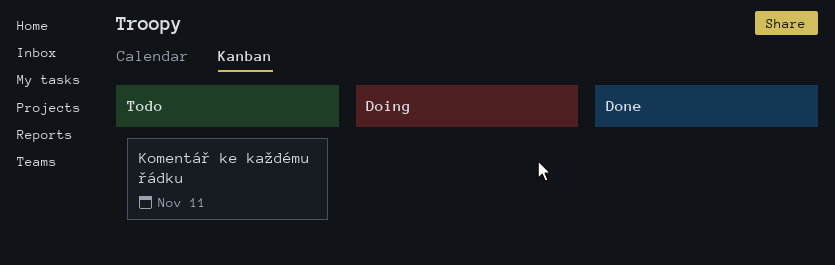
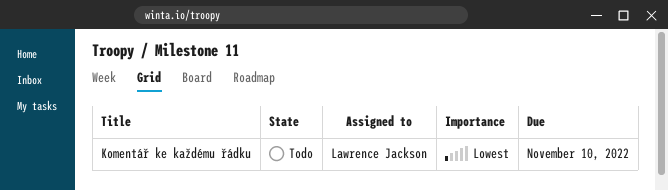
Komentář ke každému řádku, due: Nov 11 -> Nov 10

